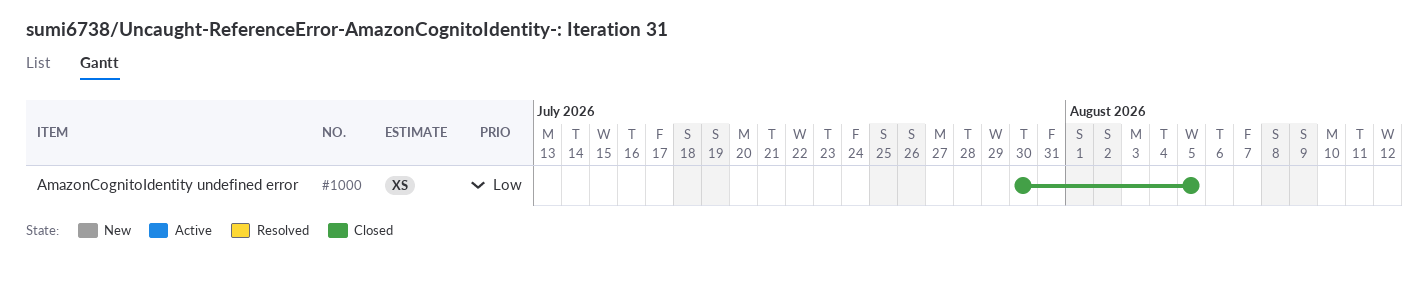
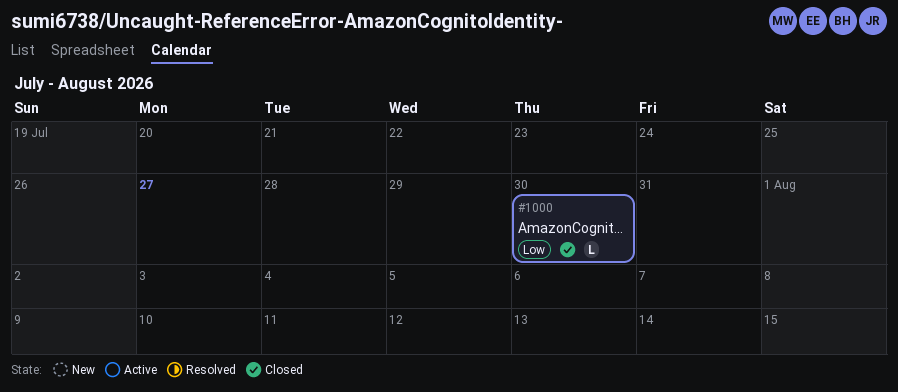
#1000, estimate: XS -> L
#1000, due: Aug 5 -> Jul 30

